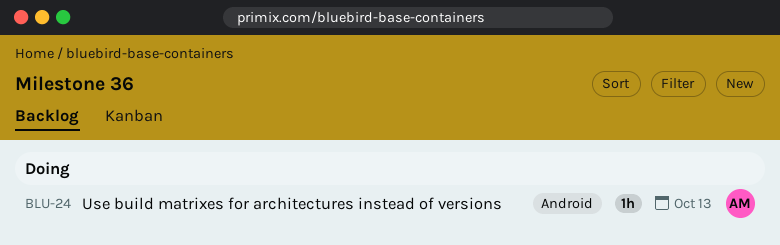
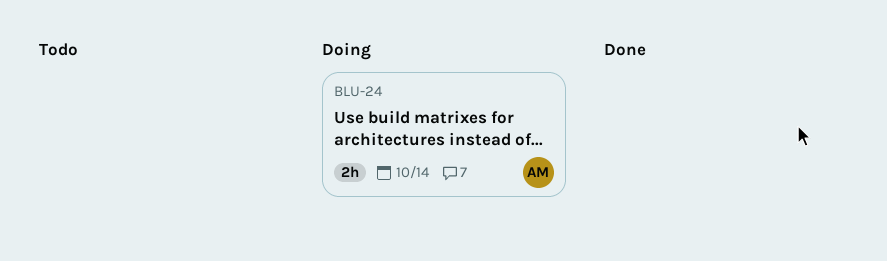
BLU-24, estimate: 1h -> 2h
BLU-24, due: Oct 13 -> Oct 14

